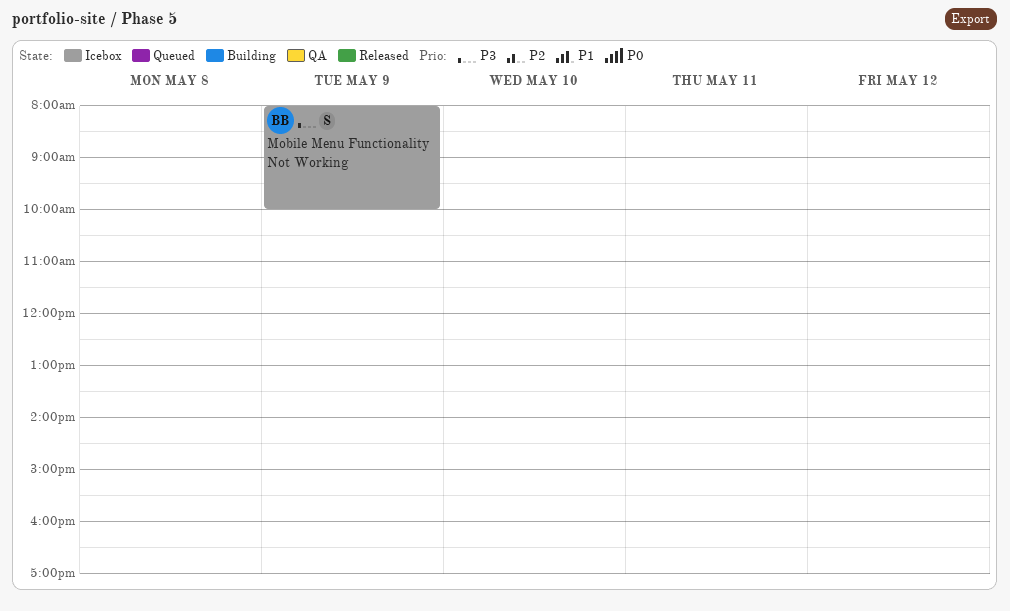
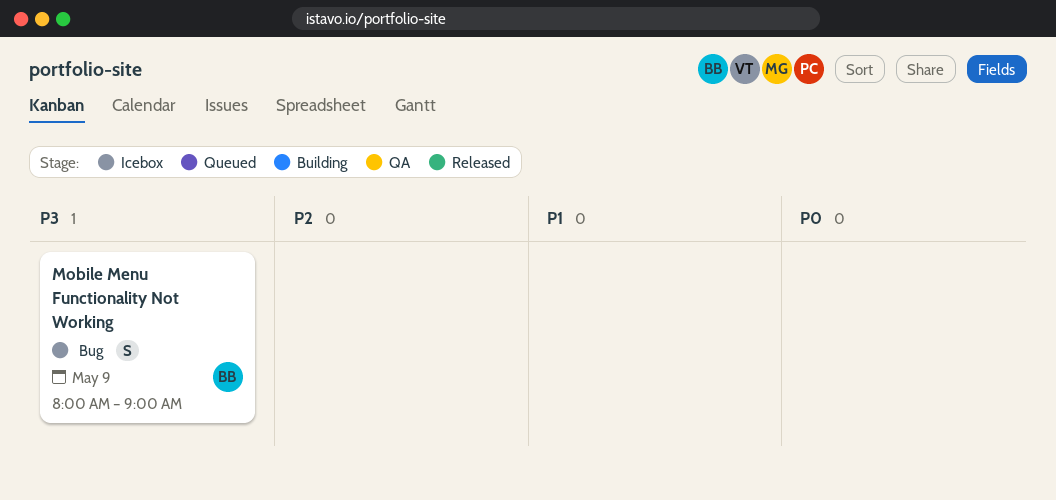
Mobile Menu Functionality Not Working, ends: 10:00 -> 09:00

